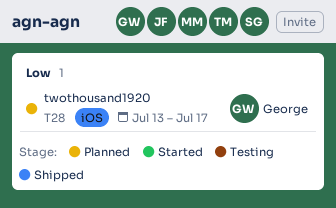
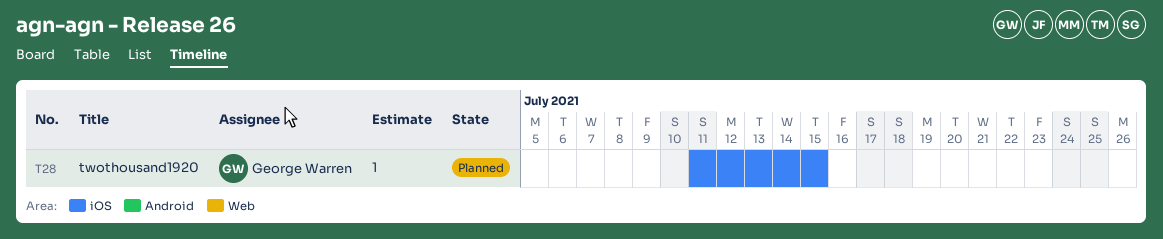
T28, start: Jul 13 -> Jul 11
T28, due: Jul 17 -> Jul 15

